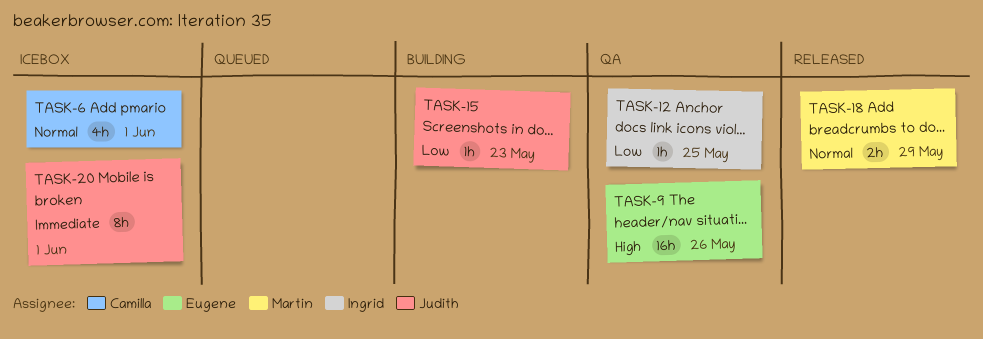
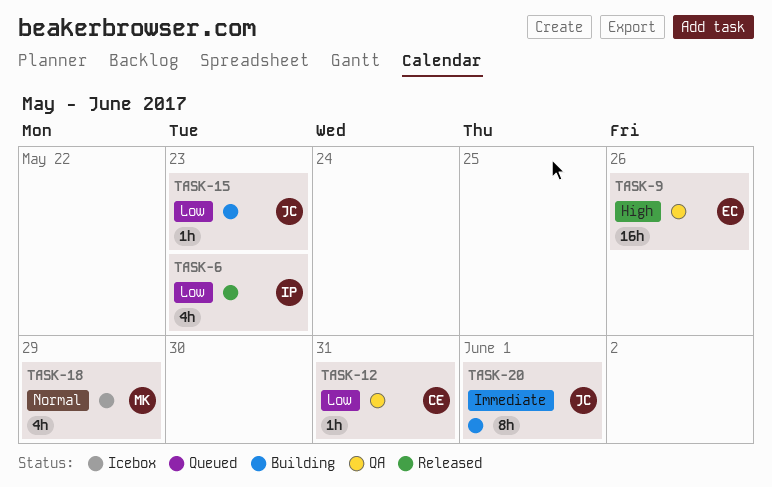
TASK-6, status: Icebox -> Released
TASK-6, owner: Camilla -> Ingrid
TASK-6, priority: Normal -> Low
TASK-6, due: Jun 1 -> May 23
TASK-12, owner: Ingrid -> Camilla
TASK-12, due: May 25 -> May 31
TASK-18, status: Released -> Icebox
TASK-18, estimate: 2h -> 4h
TASK-20, status: Icebox -> Building

